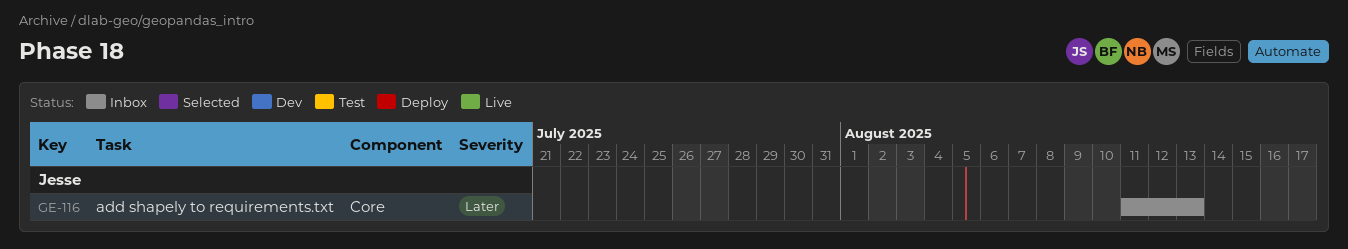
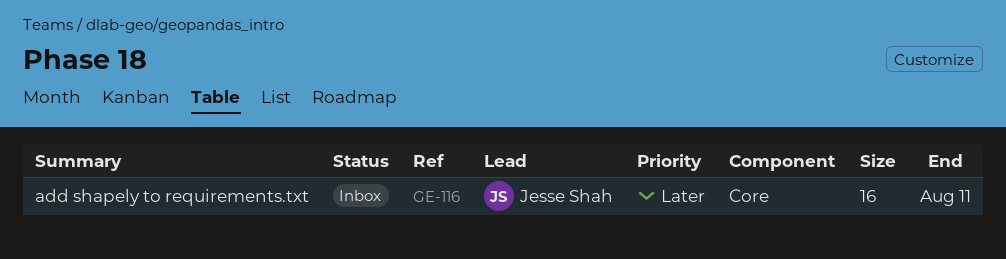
GE-116, due: Aug 13 -> Aug 11

